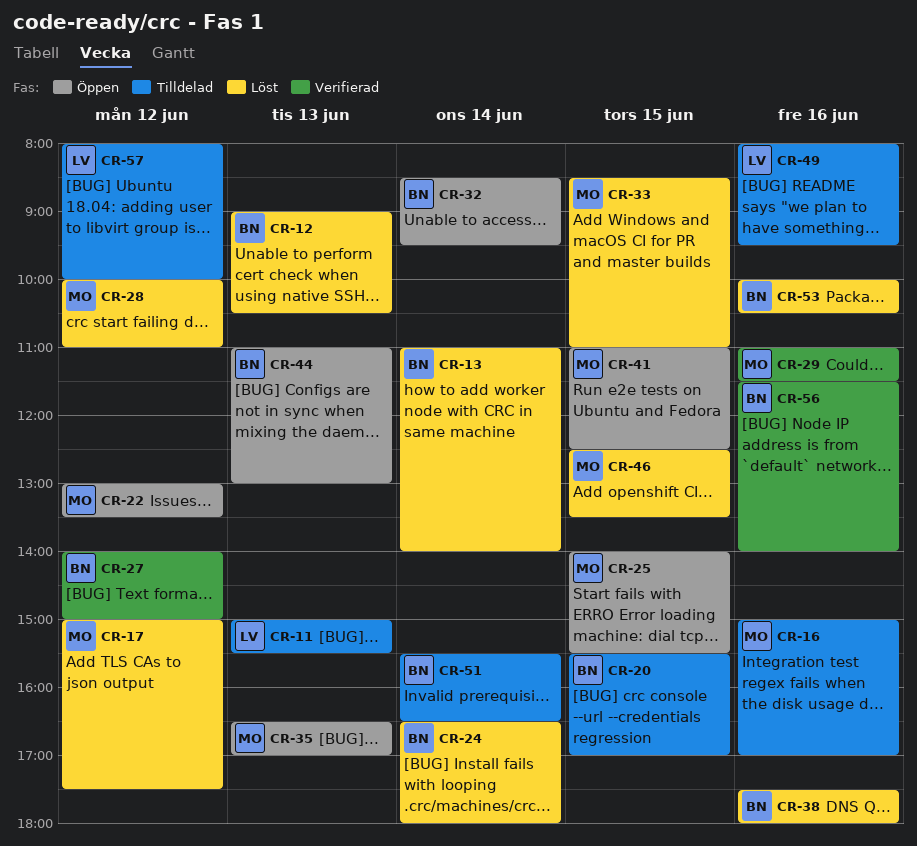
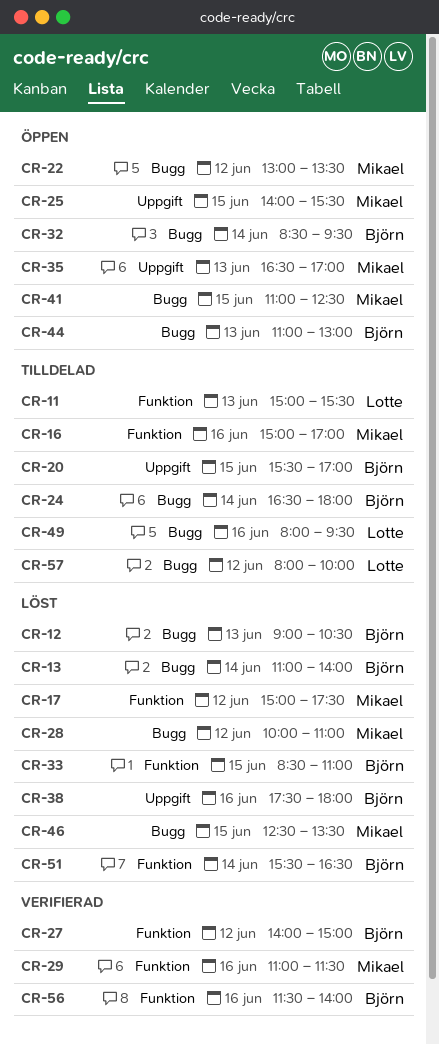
CR-24, status: Löst -> Tilldelad
CR-33, owner: Mikael -> Björn
CR-51, status: Tilldelad -> Löst
CR-53: present -> none

